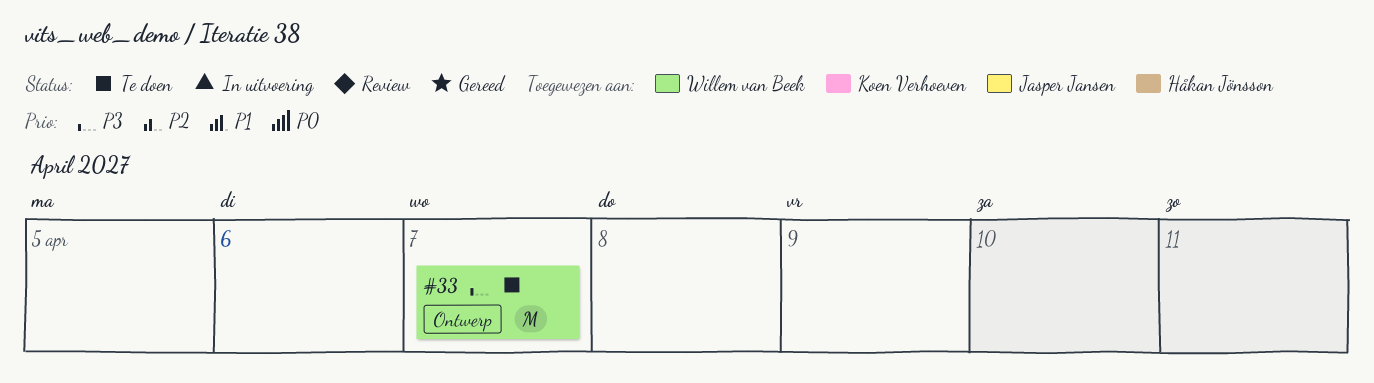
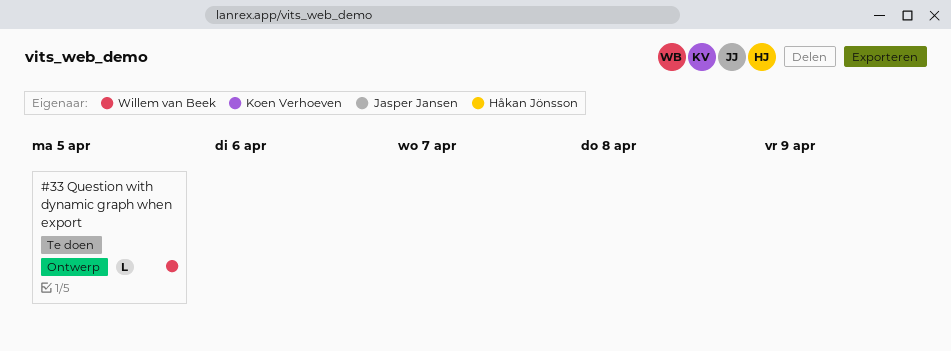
#33, estimate: M -> L
#33, due: Apr 7 -> Apr 5

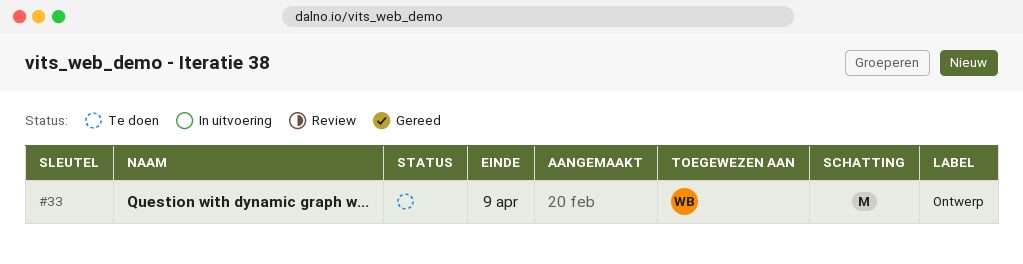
#33, estimate: L -> M
#33, due: Apr 5 -> Apr 9

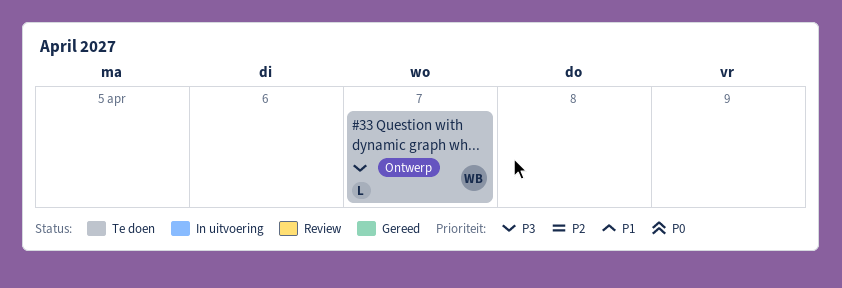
#33, estimate: M -> L
#33, due: Apr 9 -> Apr 7

